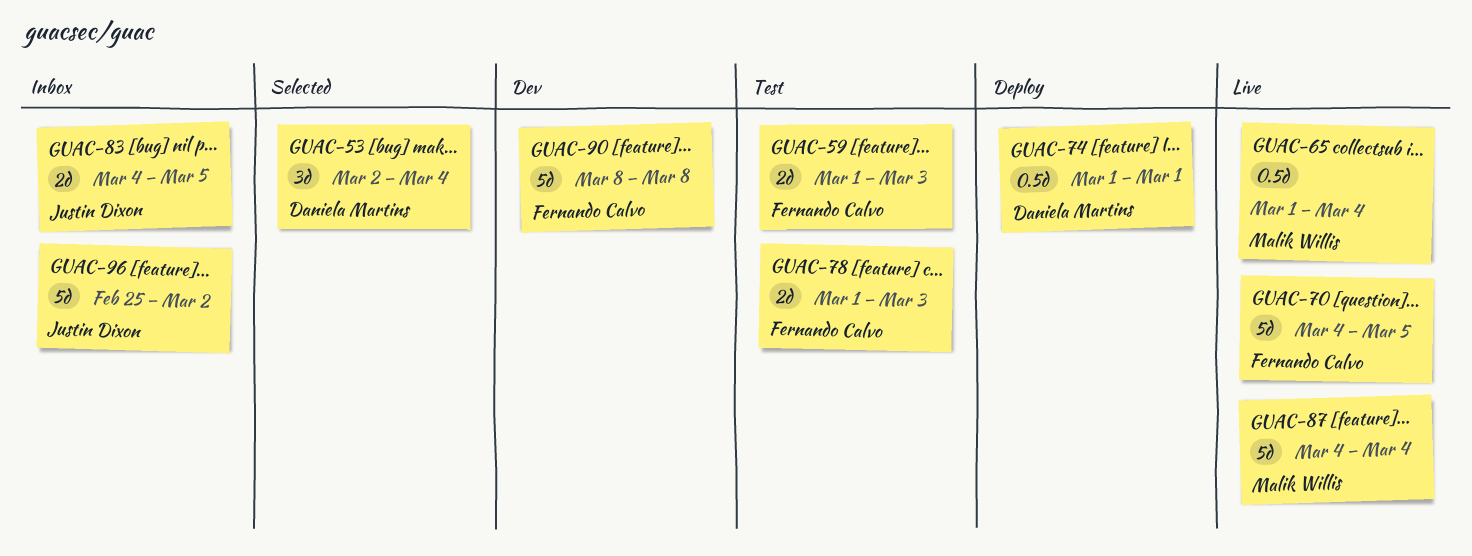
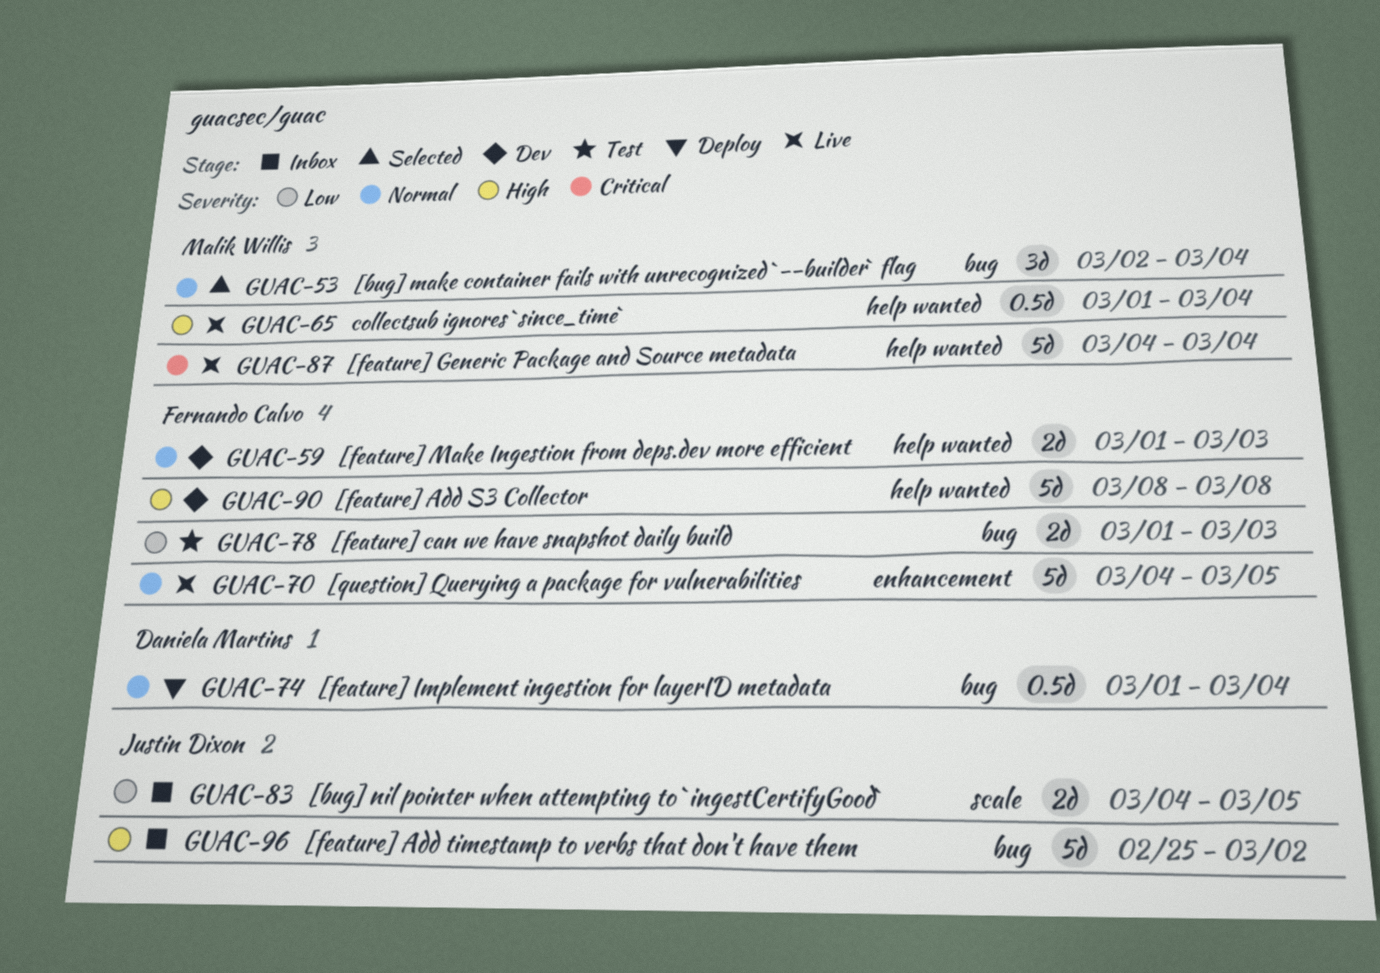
GUAC-53, owner: Daniela Martins -> Malik Willis
GUAC-59, status: Test -> Dev
GUAC-74, due: Mar 1 -> Mar 4

